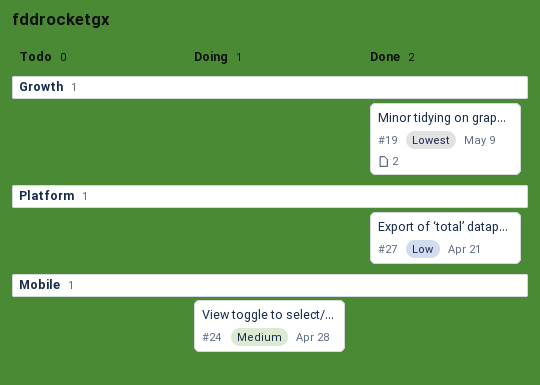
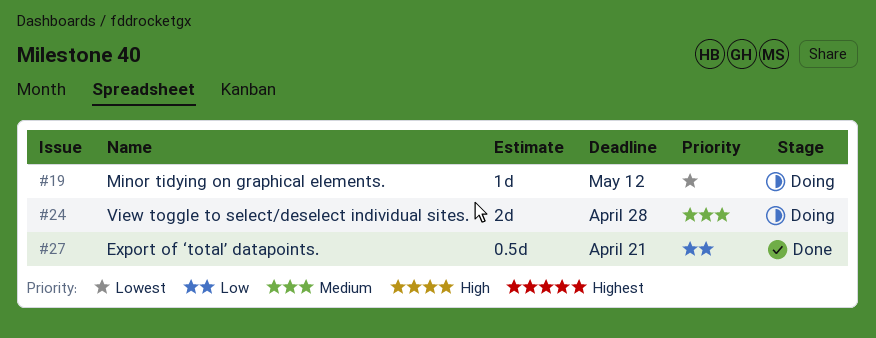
#19, status: Done -> Doing
#19, due: May 9 -> May 12

